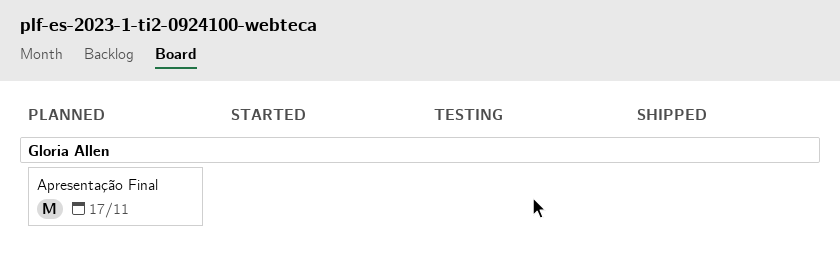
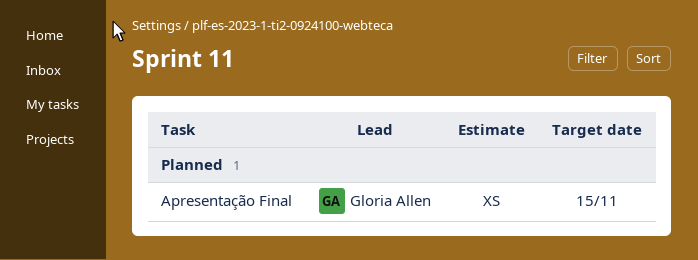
Apresentação Final, estimate: M -> XS
Apresentação Final, due: Nov 17 -> Nov 15

